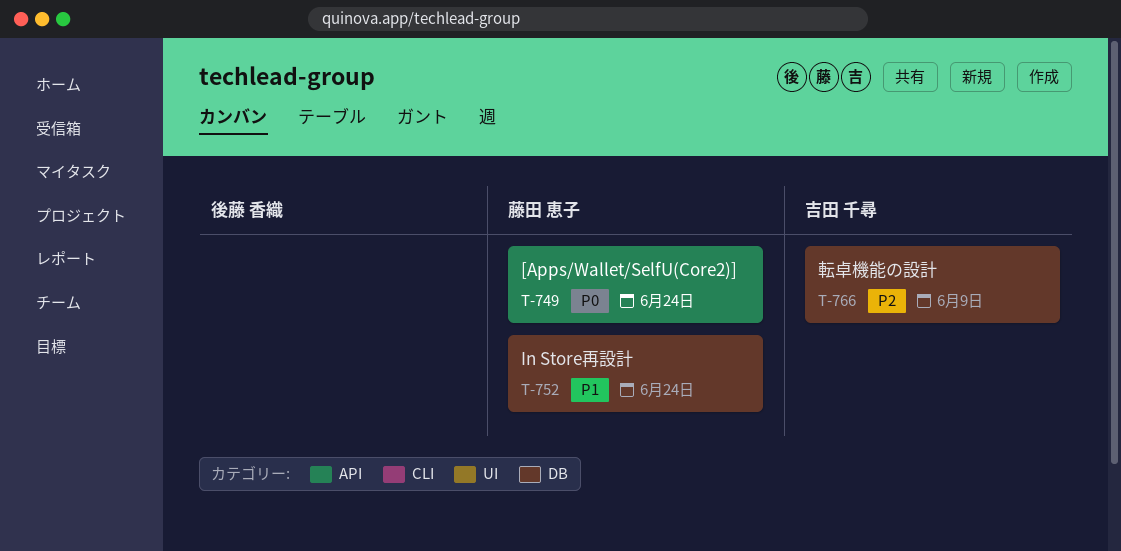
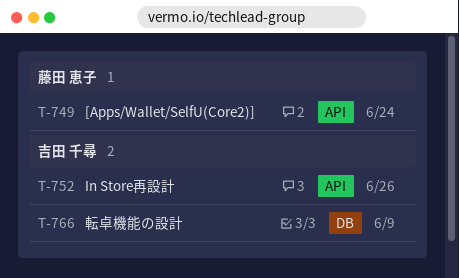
T-752, owner: 藤田 恵子 -> 吉田 千尋
T-752, label: DB -> API
T-752, due: Jun 24 -> Jun 26

